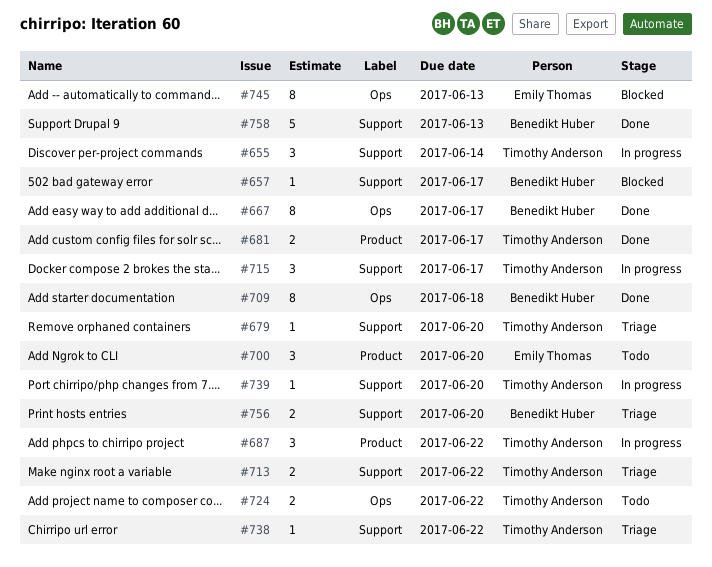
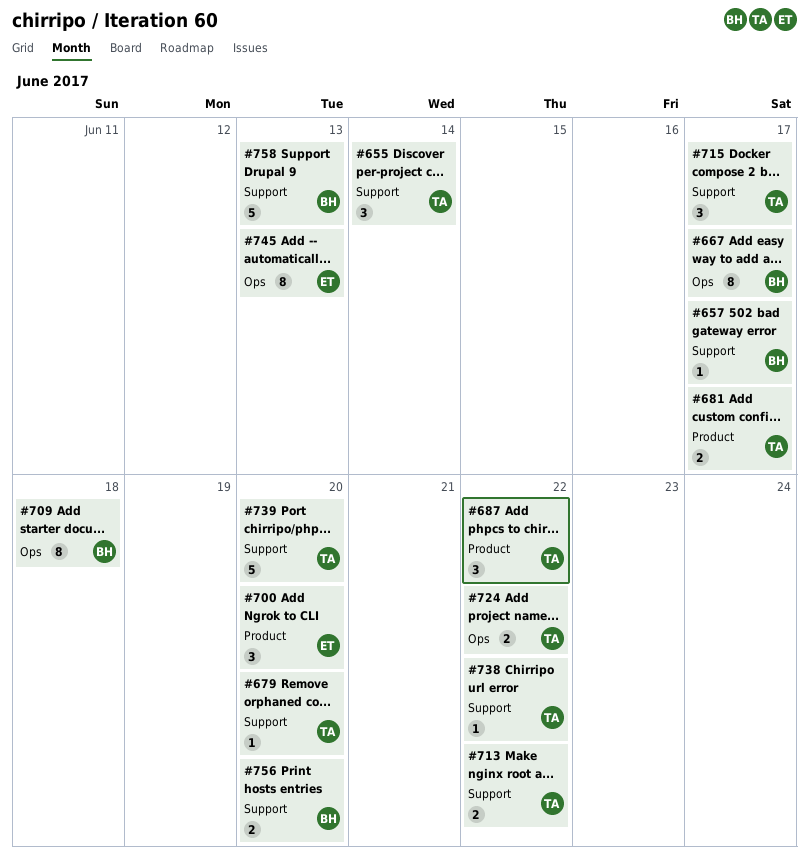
#739, estimate: 1 -> 5

